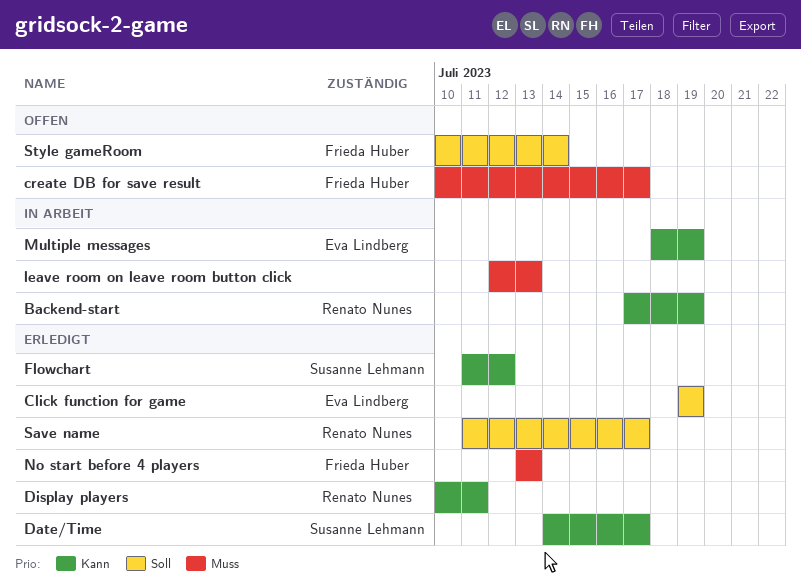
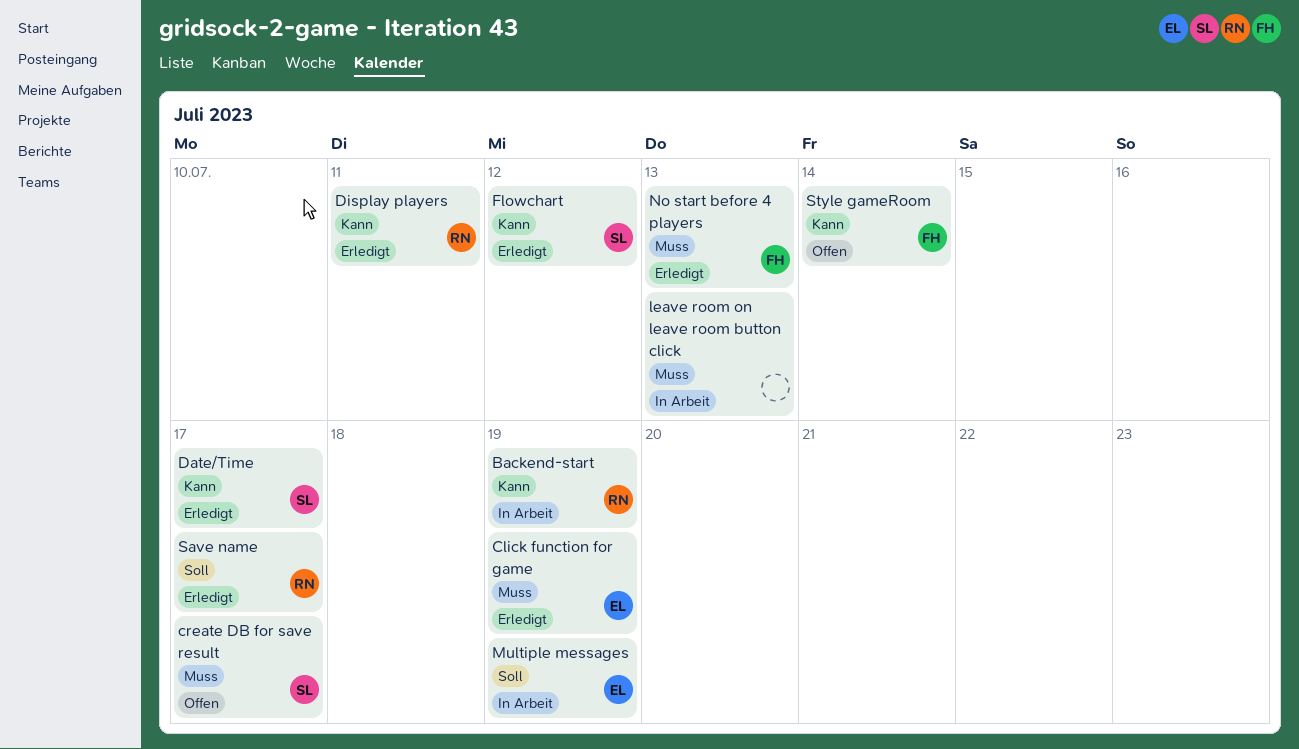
Click function for game, priority: Soll -> Muss
create DB for save result, owner: Frieda Huber -> Susanne Lehmann
Multiple messages, priority: Kann -> Soll
Style gameRoom, priority: Soll -> Kann

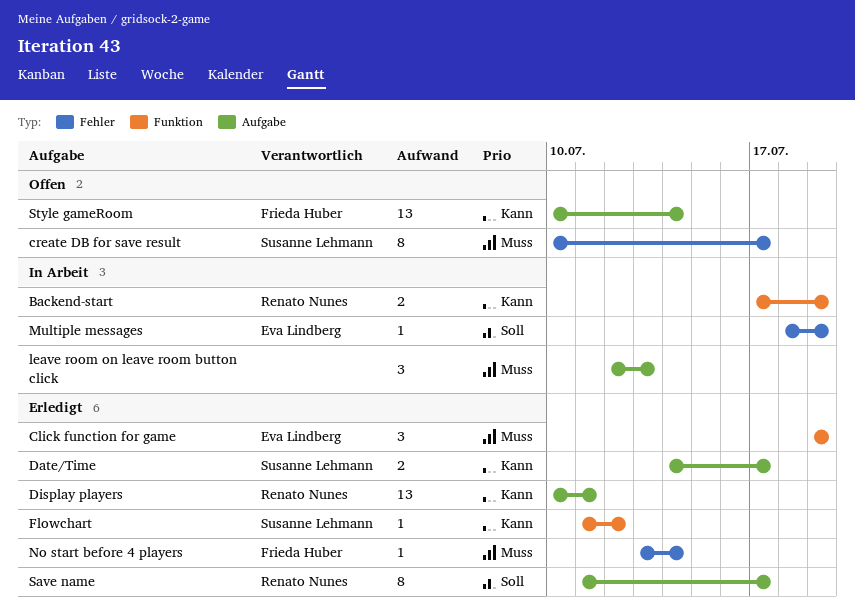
No start before 4 players, due: Jul 13 -> Jul 14

